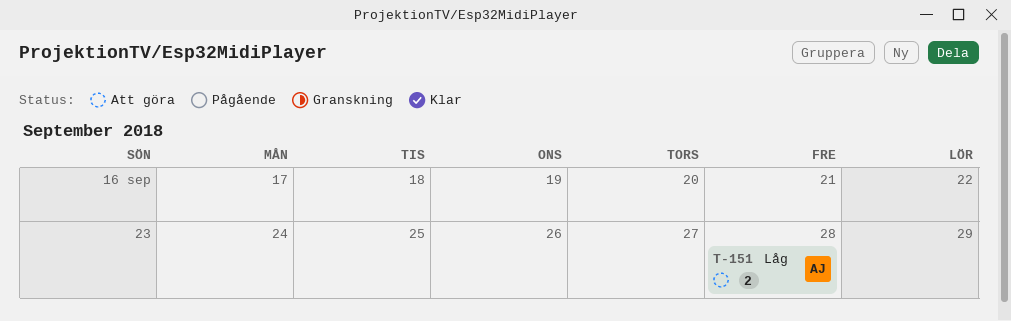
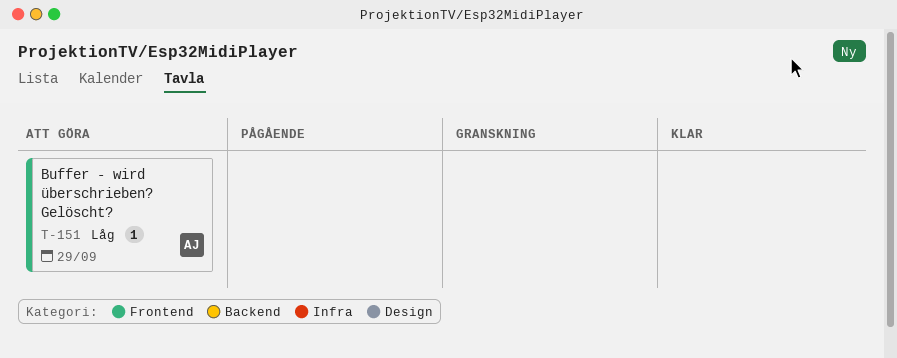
T-151, estimate: 2 -> 1
T-151, due: Sep 28 -> Sep 29

